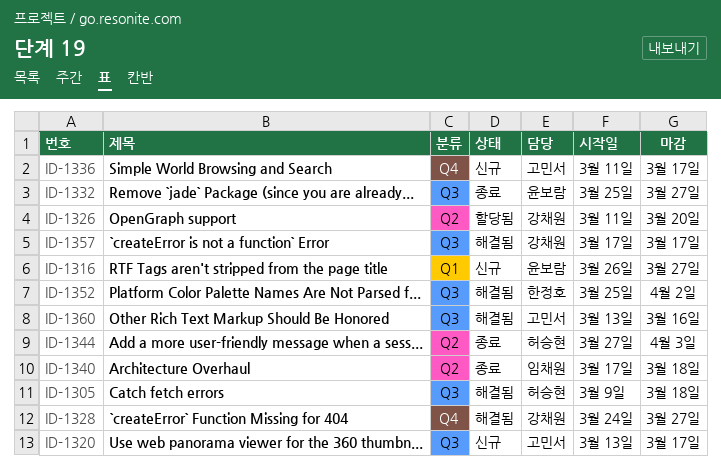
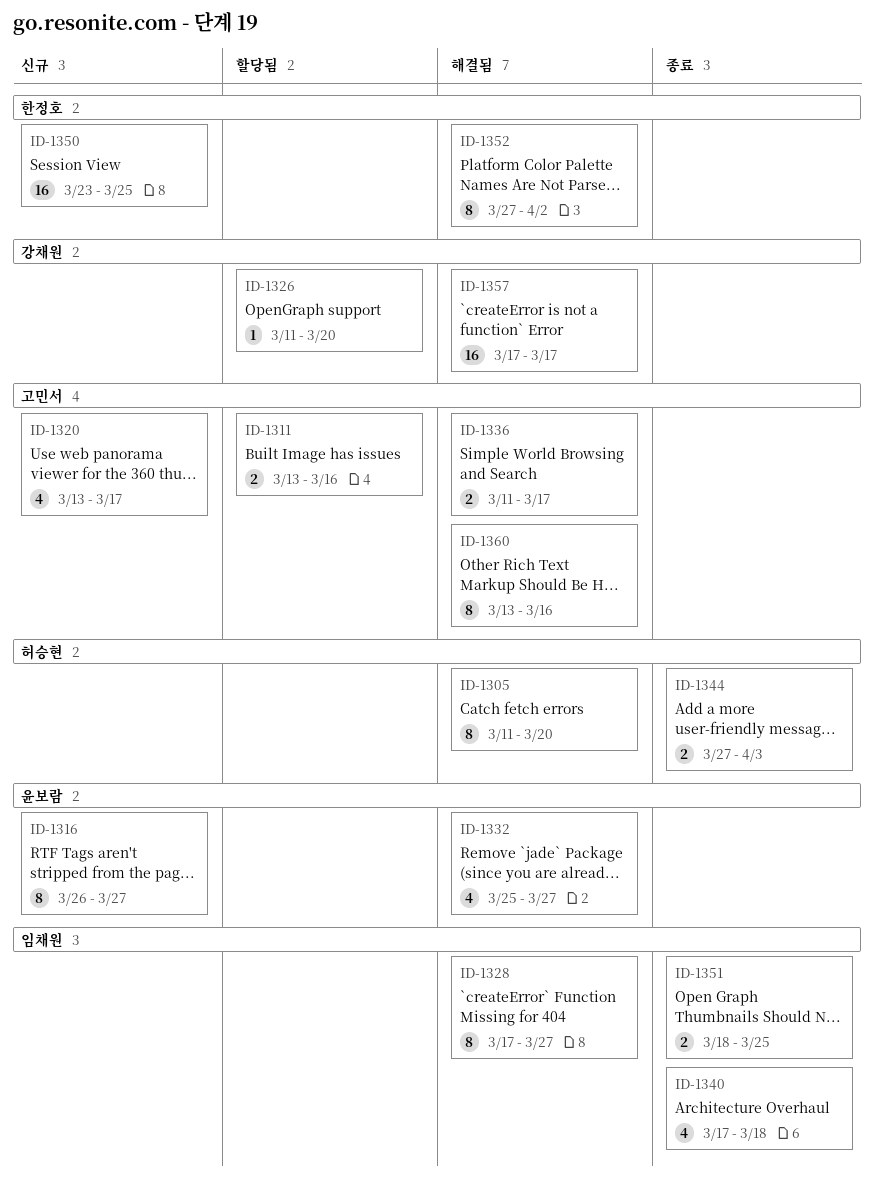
ID-1305, start: Mar 9 -> Mar 11
ID-1305, due: Mar 18 -> Mar 20
ID-1311: none -> present
ID-1328, owner: 강채원 -> 임채원
ID-1328, start: Mar 24 -> Mar 17
ID-1332, status: 종료 -> 해결됨
ID-1336, status: 신규 -> 해결됨
ID-1350: none -> present
ID-1351: none -> present
ID-1352, start: Mar 25 -> Mar 27

